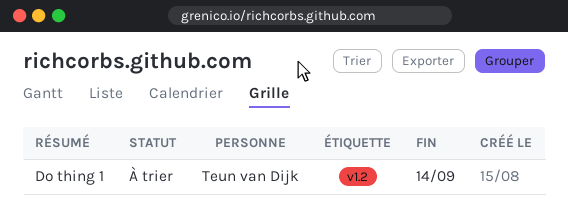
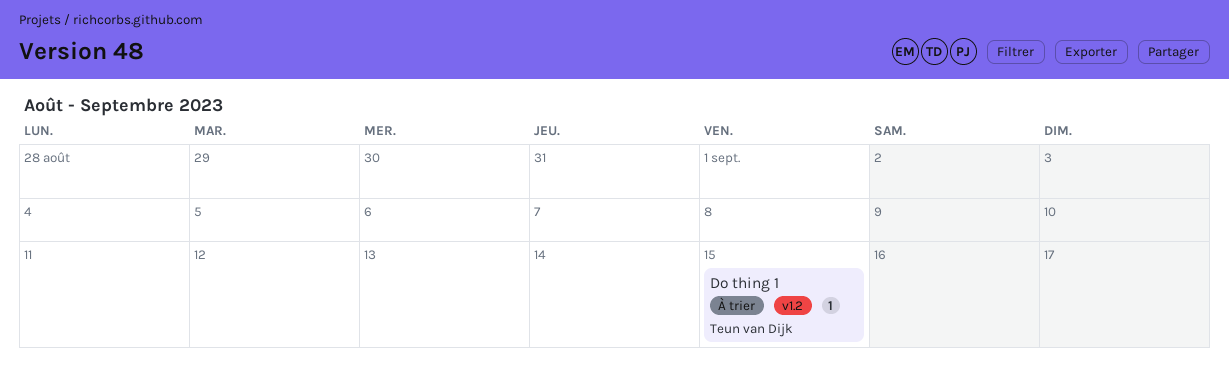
Do thing 1, due: Sep 14 -> Sep 15

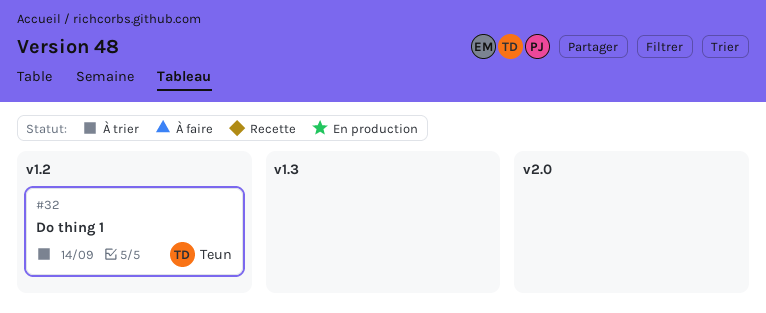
Do thing 1, due: Sep 15 -> Sep 14

